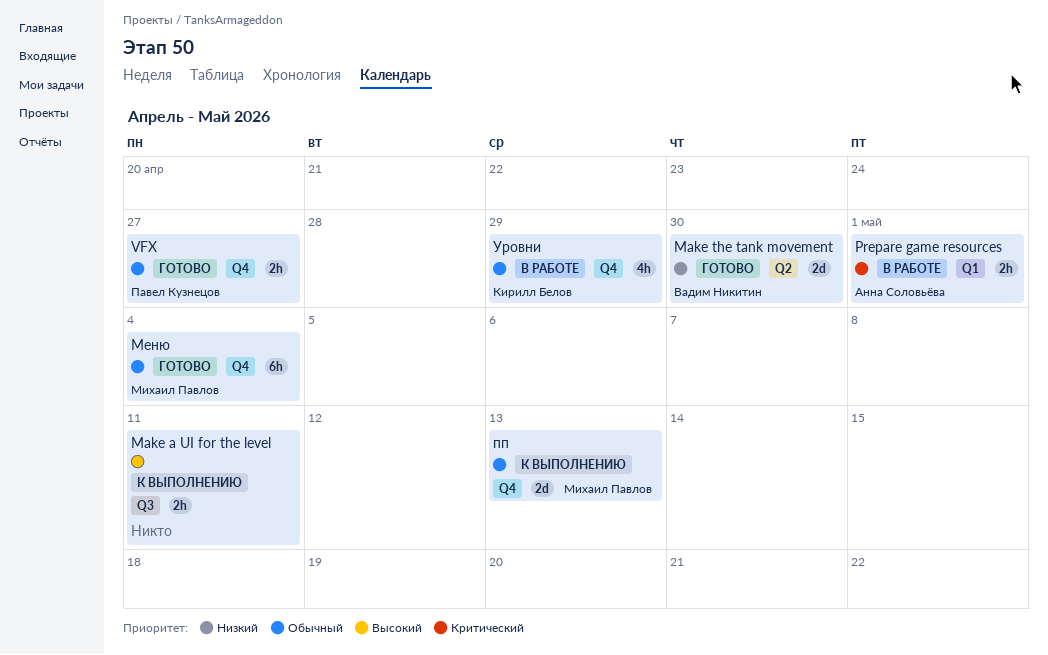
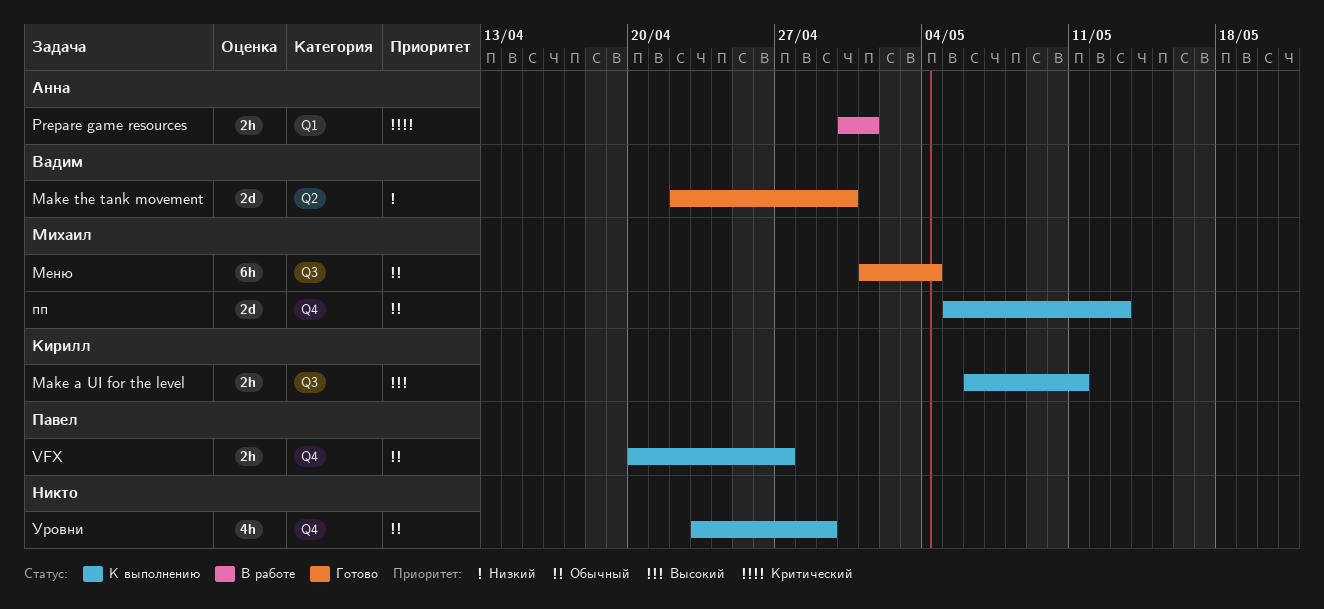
Make a UI for the level, owner: none -> Кирилл Белов
VFX, status: Готово -> К выполнению
Меню, label: Q4 -> Q3
Уровни, status: В работе -> К выполнению
Уровни, owner: Кирилл Белов -> none

